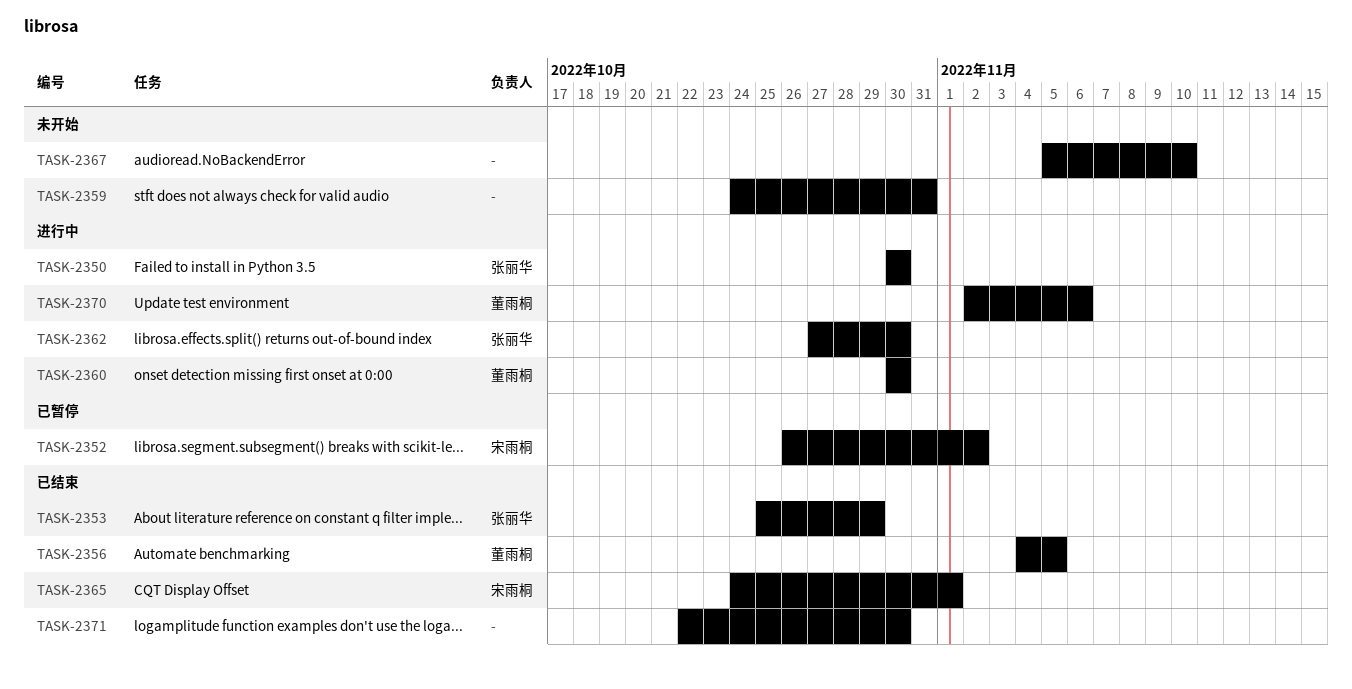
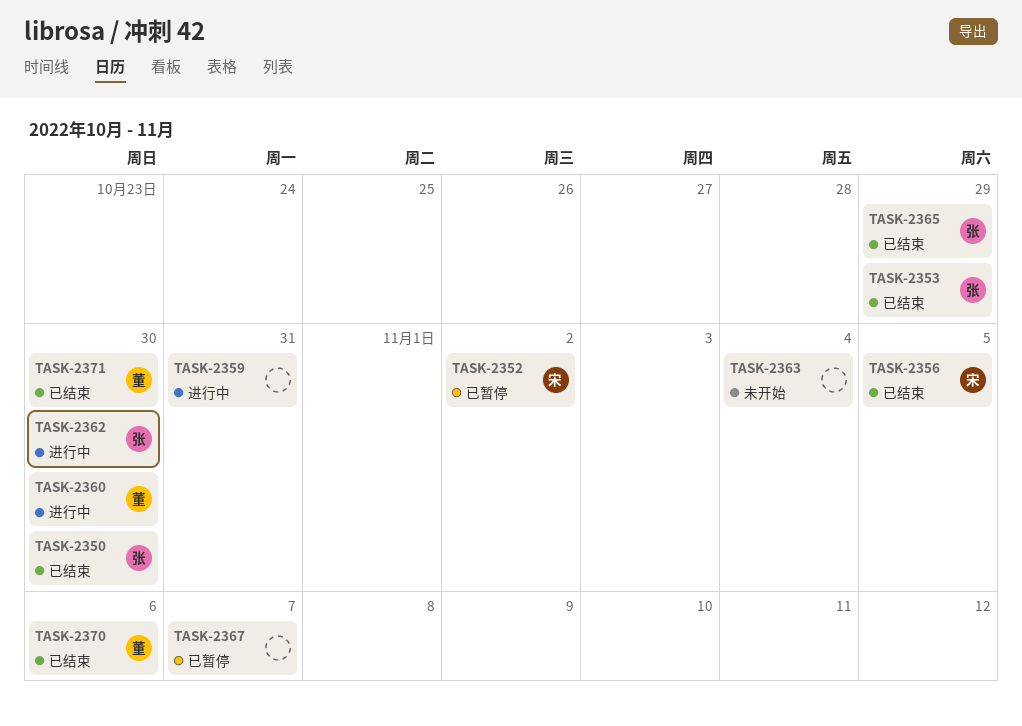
TASK-2350, status: 进行中 -> 已结束
TASK-2356, owner: 董雨桐 -> 宋雨桐
TASK-2359, status: 未开始 -> 进行中
TASK-2363: none -> present
TASK-2365, owner: 宋雨桐 -> 张丽华
TASK-2365, due: Nov 1 -> Oct 29
TASK-2367, status: 未开始 -> 已暂停
TASK-2367, due: Nov 10 -> Nov 7
TASK-2370, status: 进行中 -> 已结束
TASK-2371, owner: none -> 董雨桐

